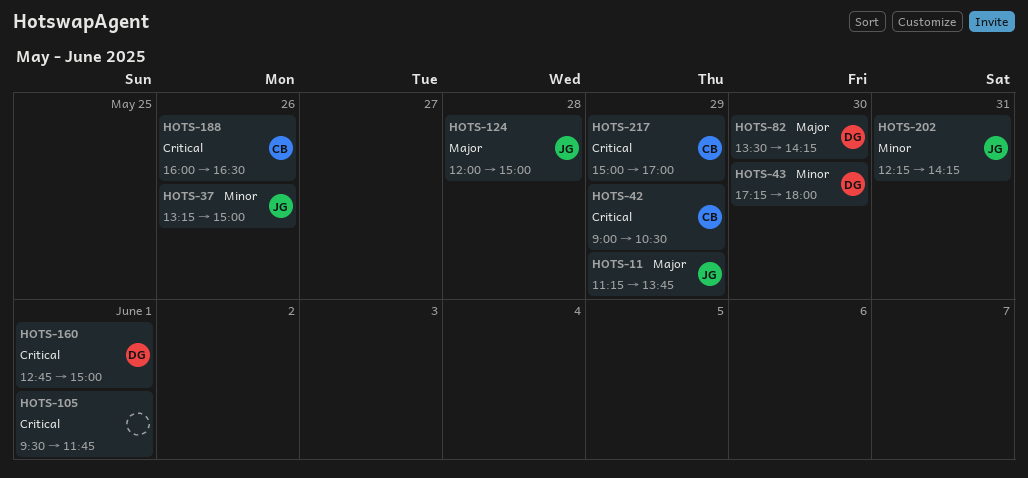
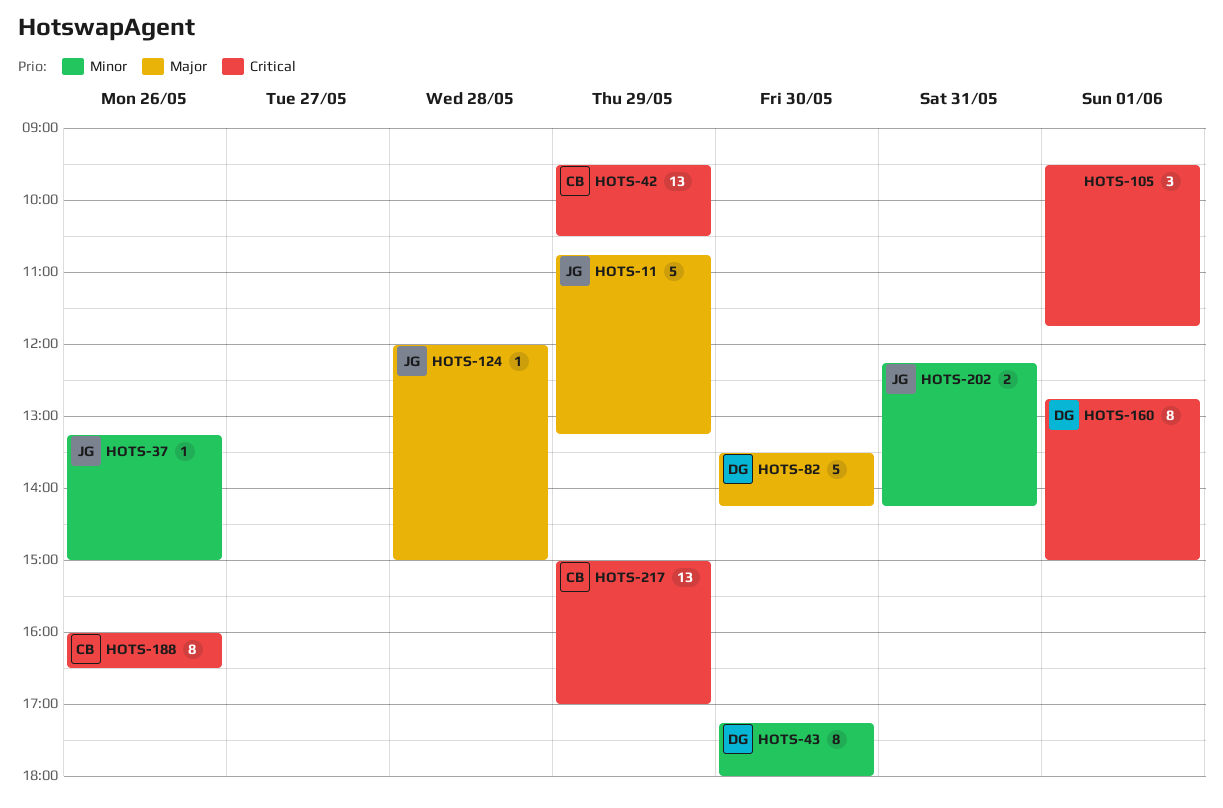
HOTS-11, begins: 11:15 -> 10:45
HOTS-11, ends: 13:45 -> 13:15
HOTS-42, begins: 09:00 -> 09:30

